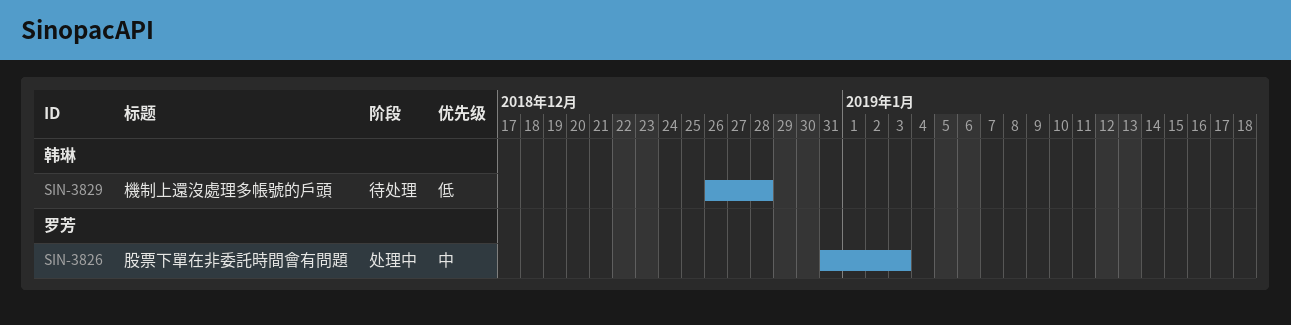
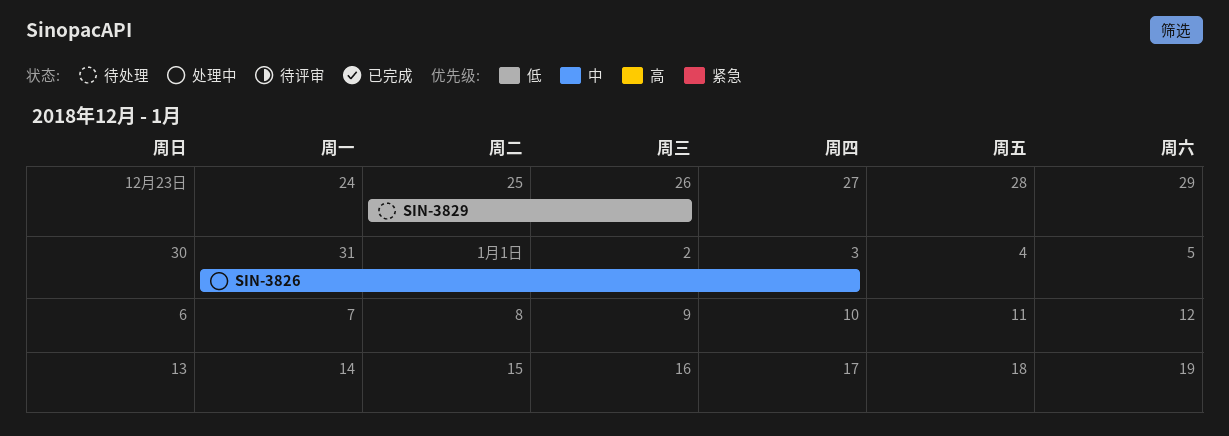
SIN-3829, start: Dec 26 -> Dec 25
SIN-3829, due: Dec 28 -> Dec 26

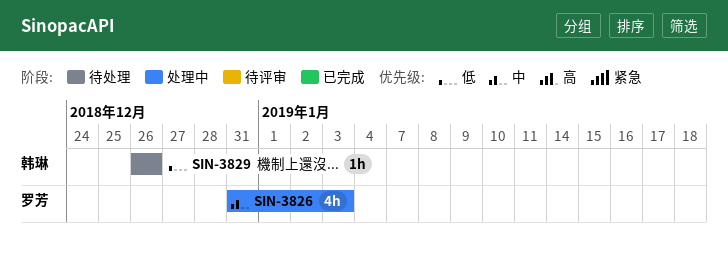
SIN-3829, start: Dec 25 -> Dec 26

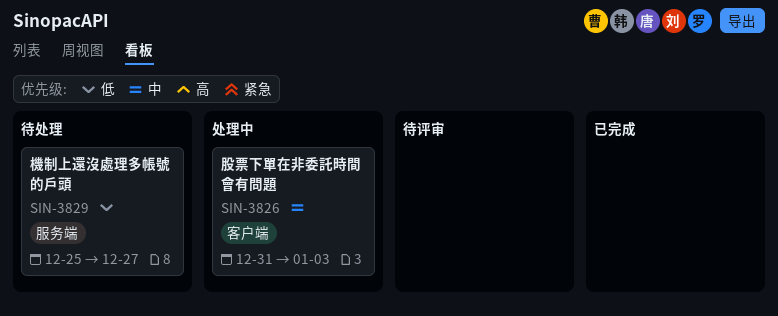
SIN-3829, start: Dec 26 -> Dec 25
SIN-3829, due: Dec 26 -> Dec 27

